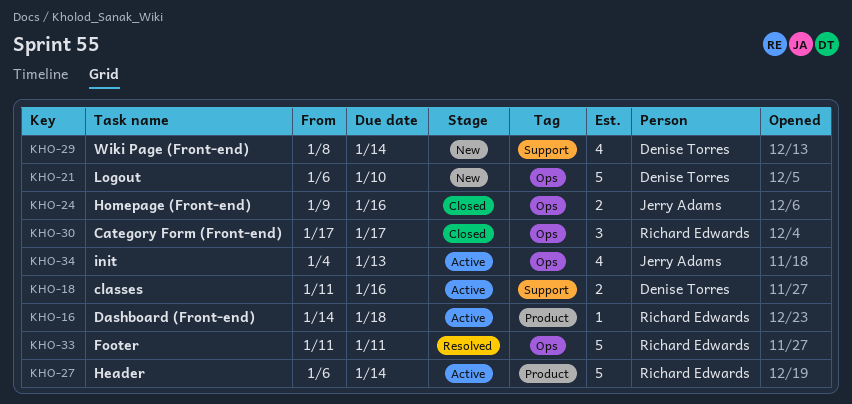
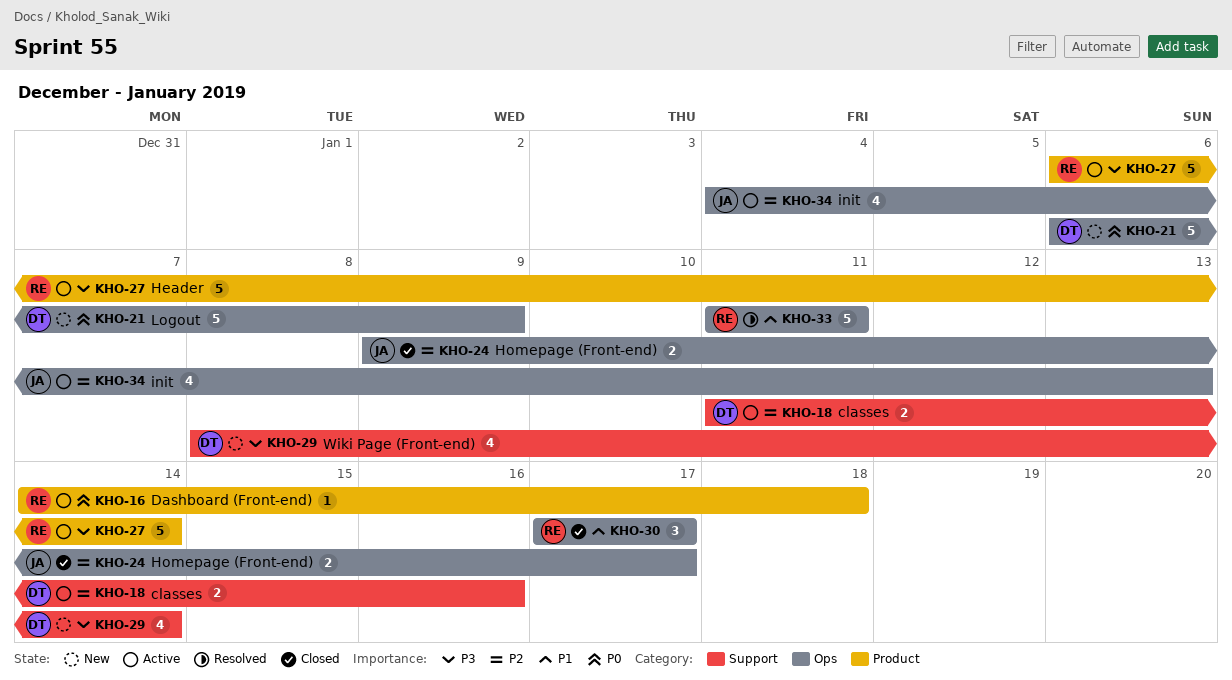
KHO-21, due: Jan 10 -> Jan 9
KHO-24, due: Jan 16 -> Jan 17

